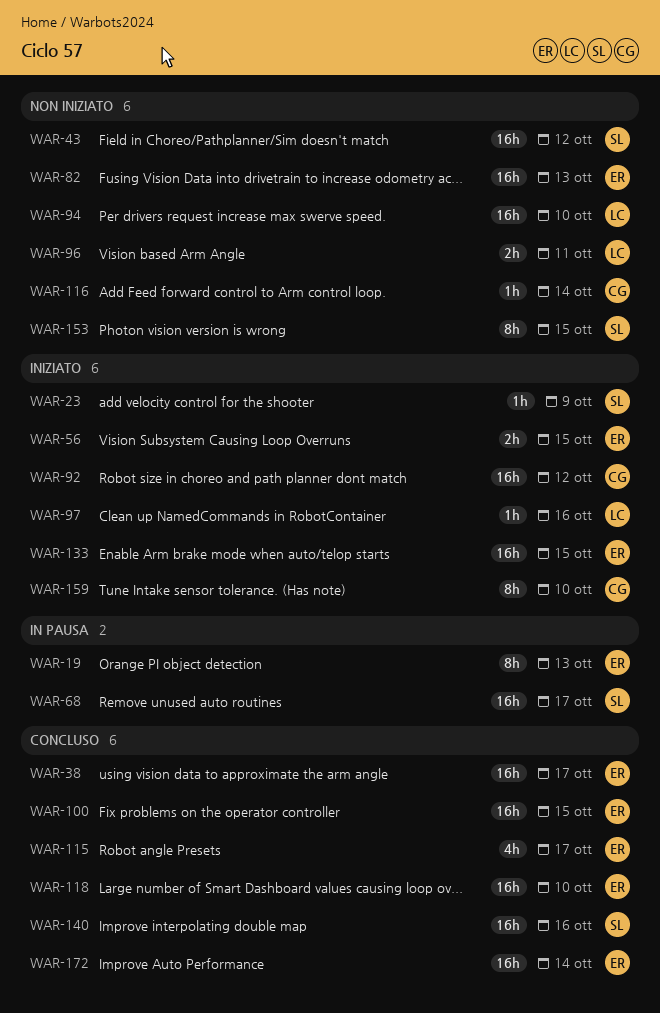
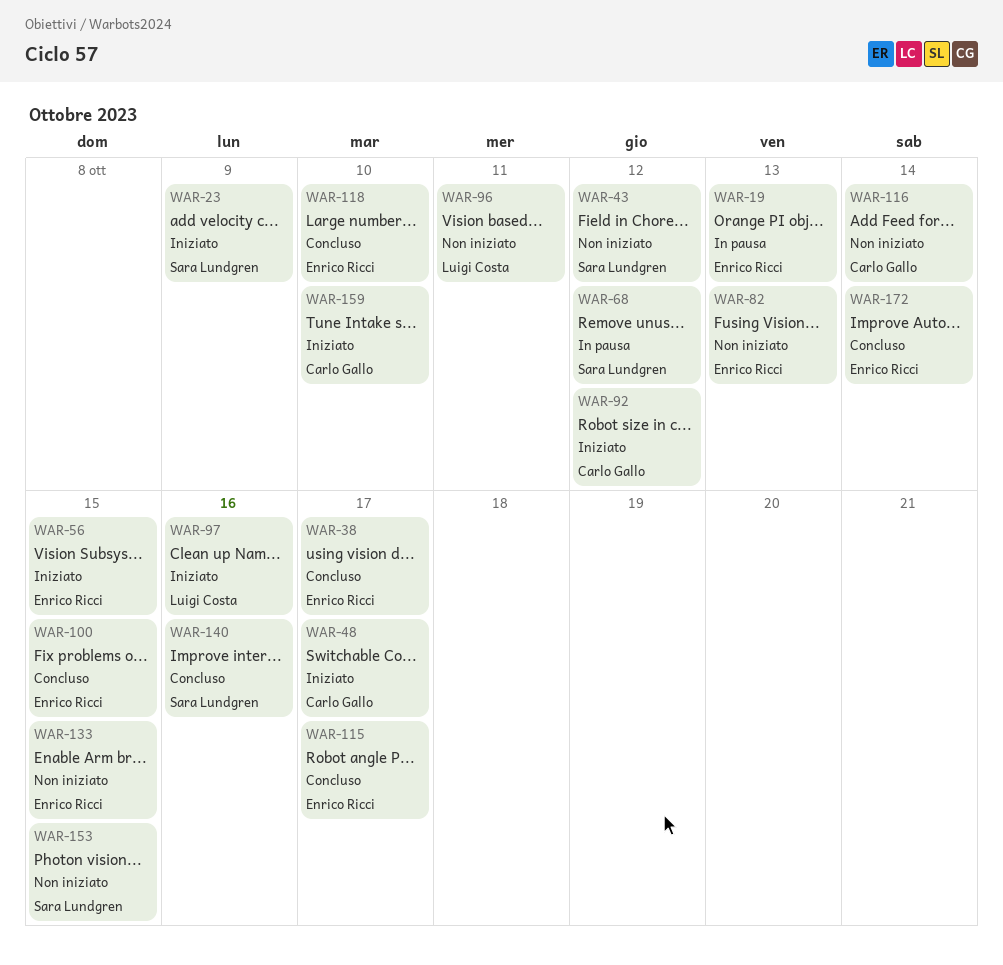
WAR-48: none -> present
WAR-68, due: Oct 17 -> Oct 12
WAR-94: present -> none
WAR-133, status: Iniziato -> Non iniziato

